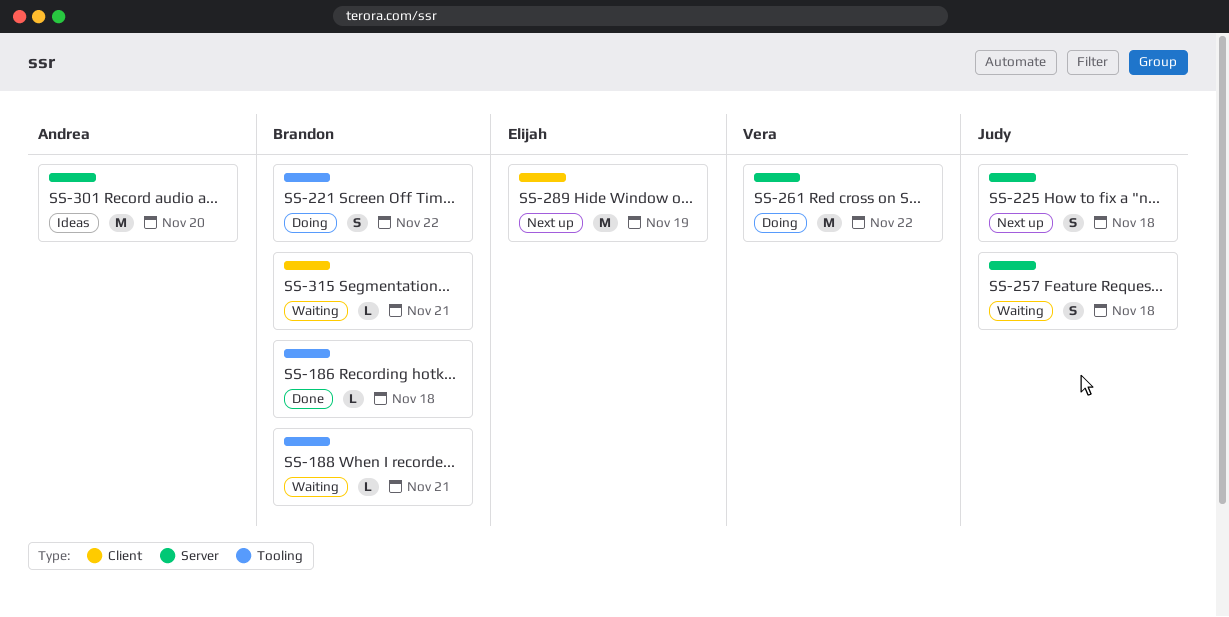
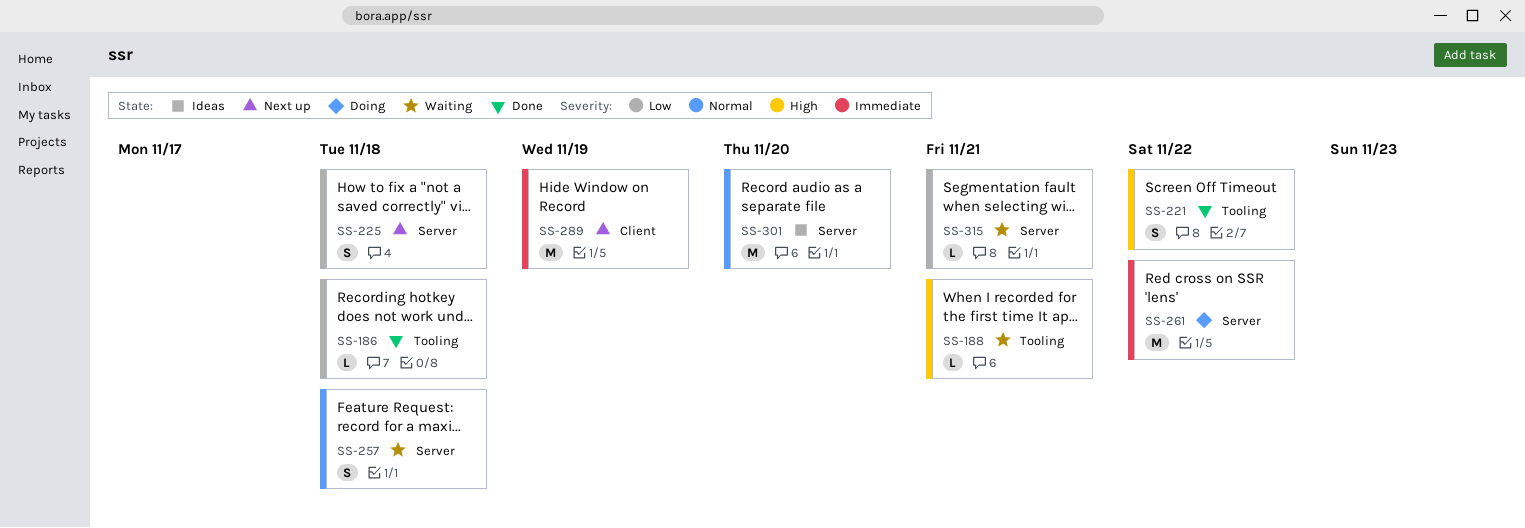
SS-221, status: Doing -> Done
SS-315, label: Client -> Server

